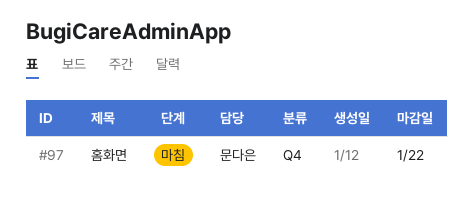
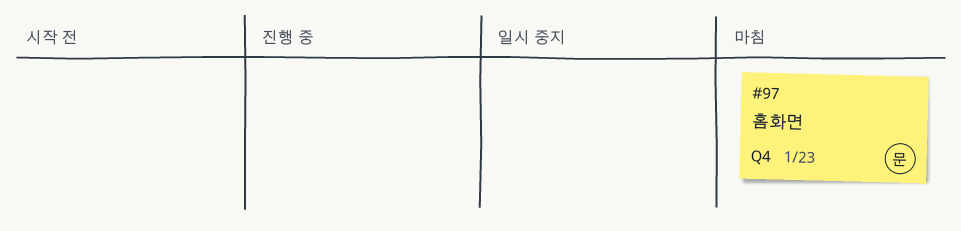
#97, due: Jan 22 -> Jan 23

